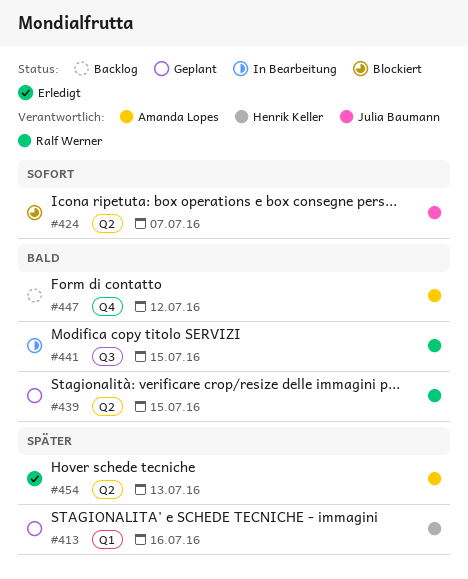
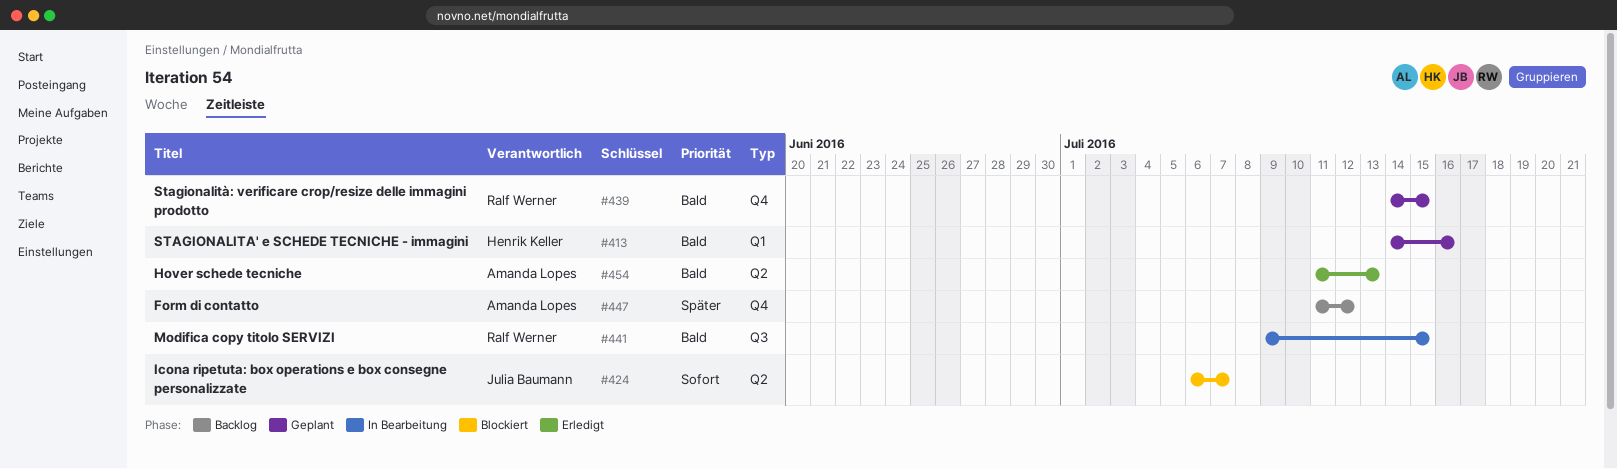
#413, priority: Später -> Bald
#439, label: Q2 -> Q4
#447, priority: Bald -> Später
#454, priority: Später -> Bald

